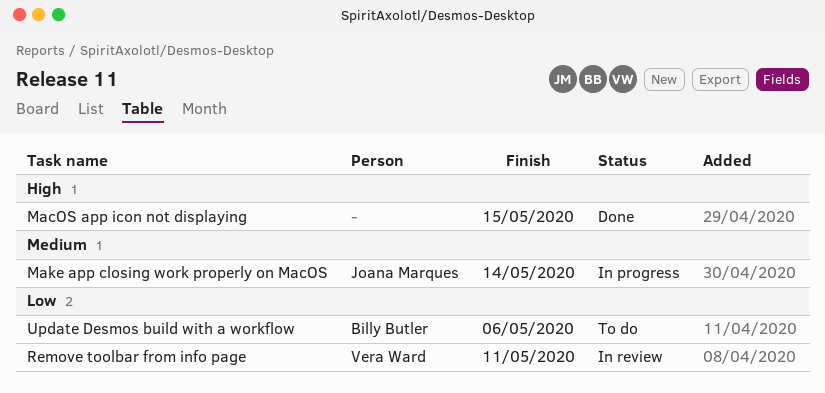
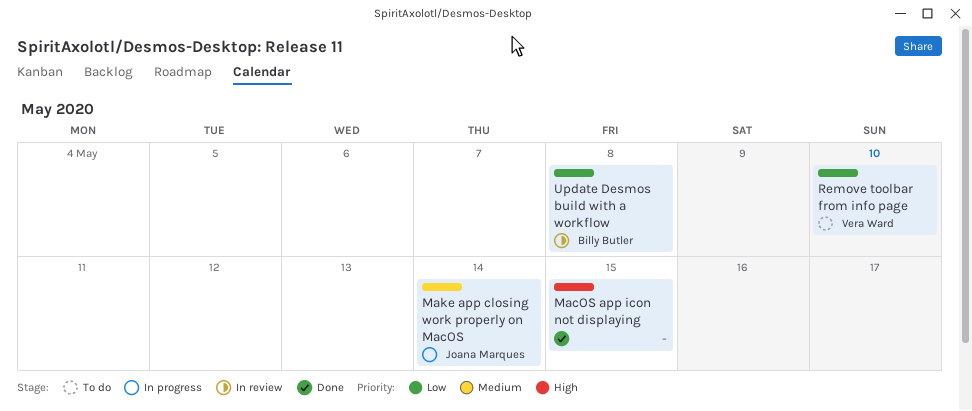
Remove toolbar from info page, status: In review -> To do
Remove toolbar from info page, due: May 11 -> May 10
Update Desmos build with a workflow, status: To do -> In review
Update Desmos build with a workflow, due: May 6 -> May 8

